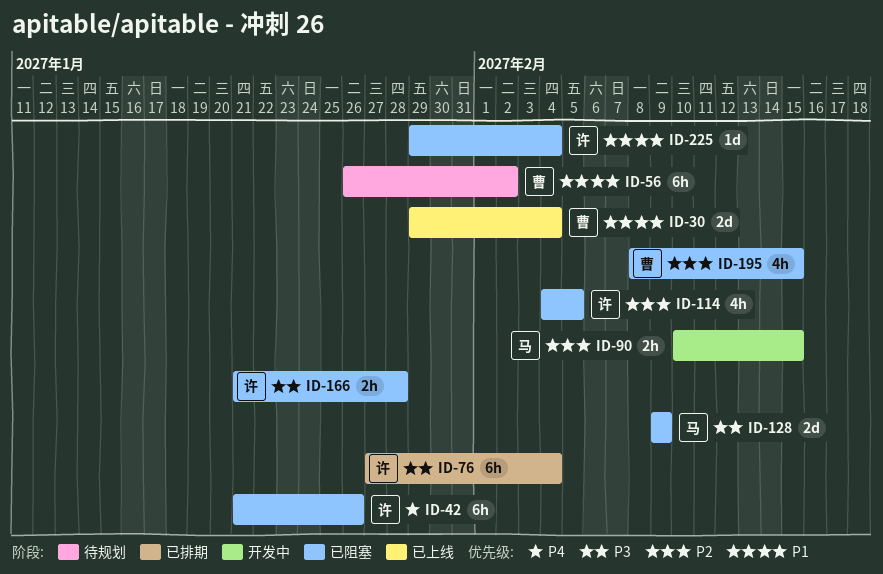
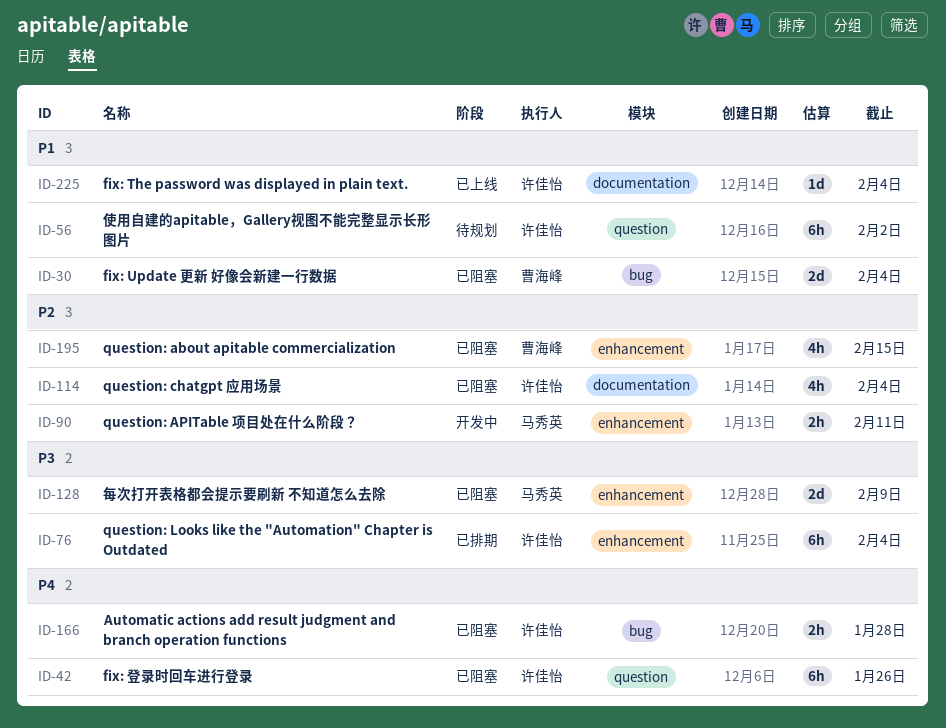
ID-30, status: 已上线 -> 已阻塞
ID-56, owner: 曹海峰 -> 许佳怡
ID-90, due: Feb 15 -> Feb 11
ID-114, due: Feb 5 -> Feb 4
ID-166, priority: P3 -> P4
ID-225, status: 已阻塞 -> 已上线

